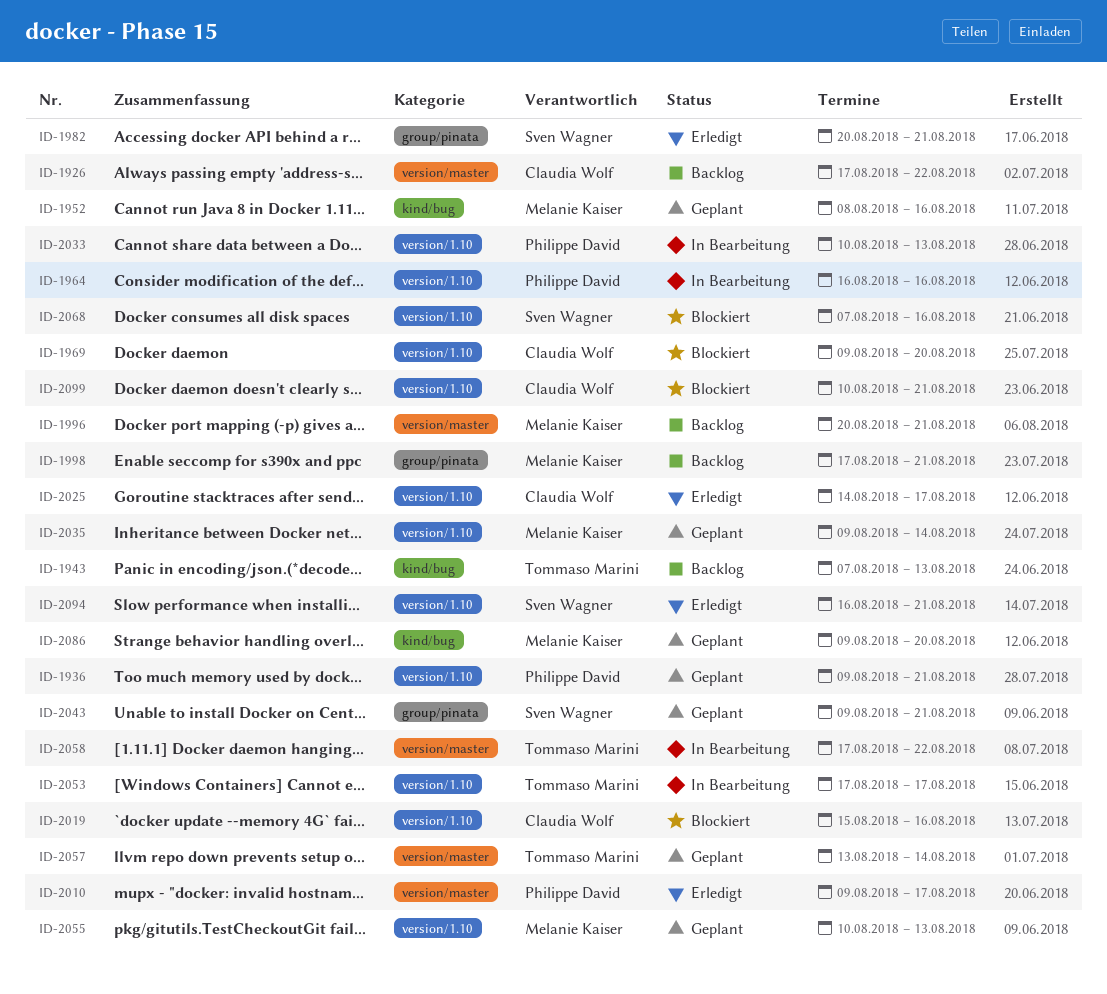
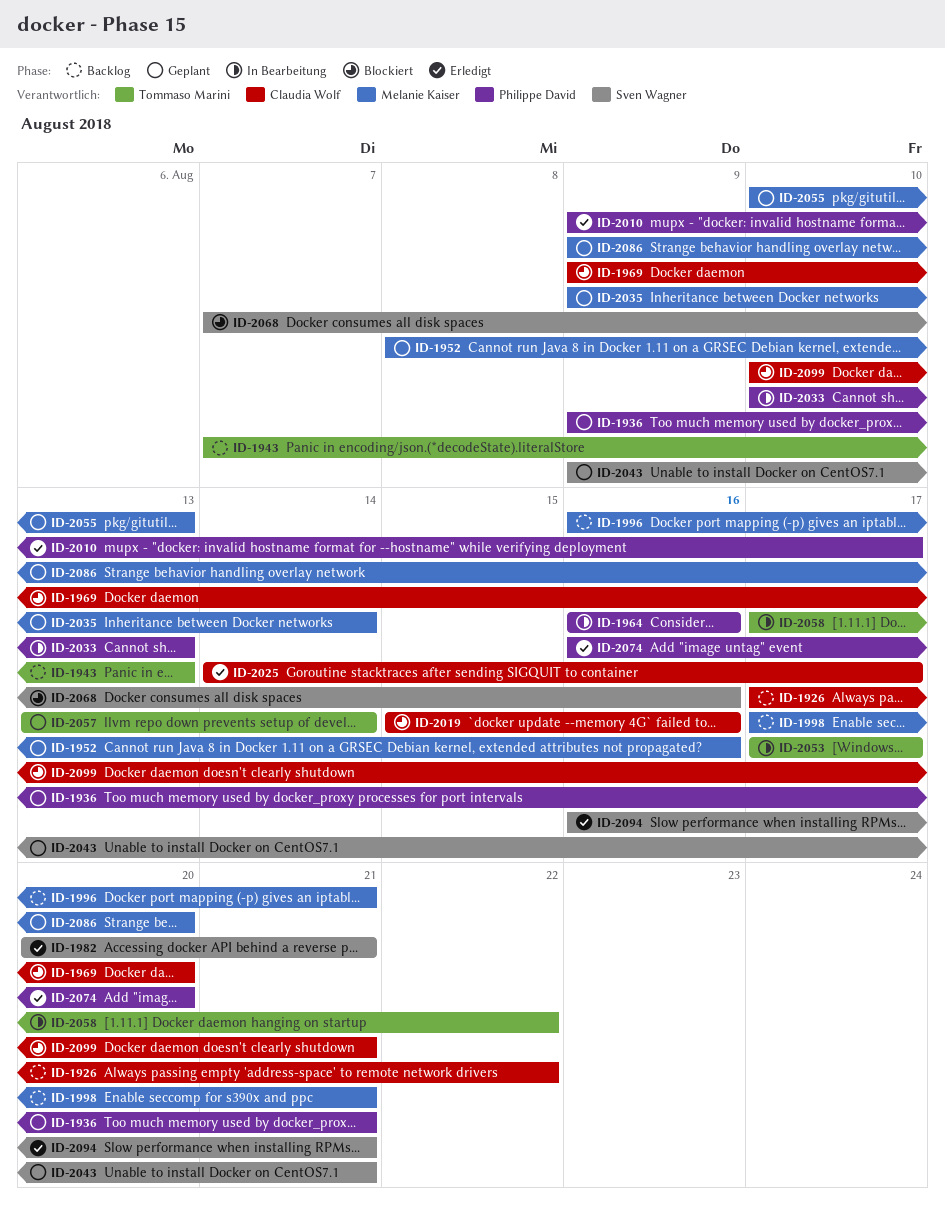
ID-1996, start: Aug 20 -> Aug 16
ID-2074: none -> present

